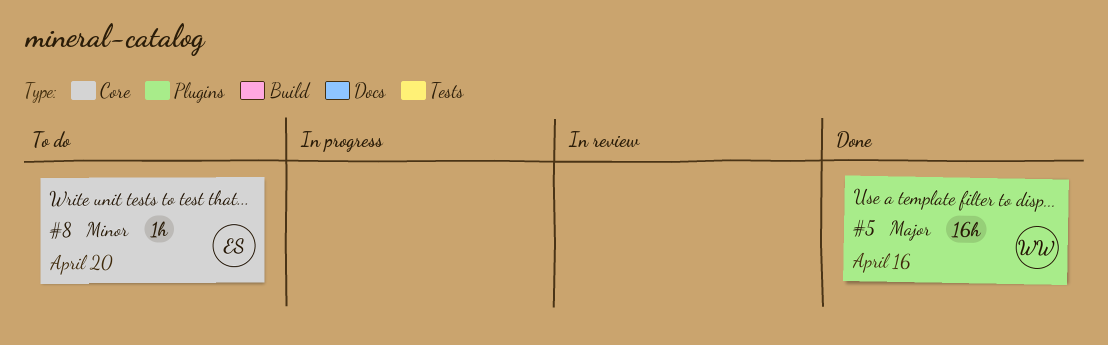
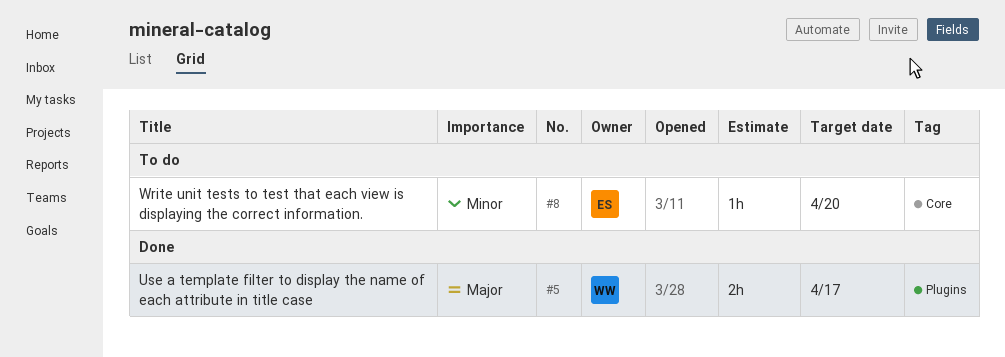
#5, estimate: 16h -> 2h
#5, due: Apr 16 -> Apr 17

